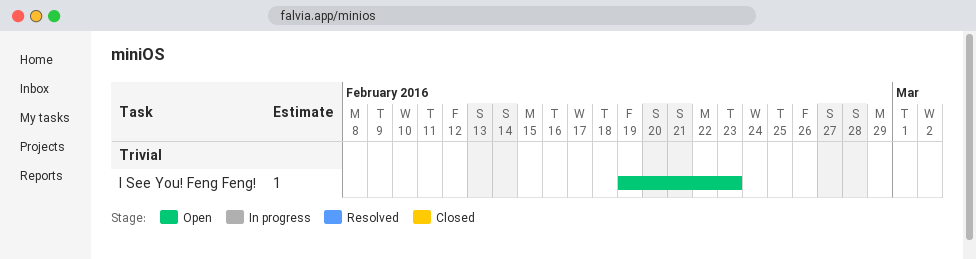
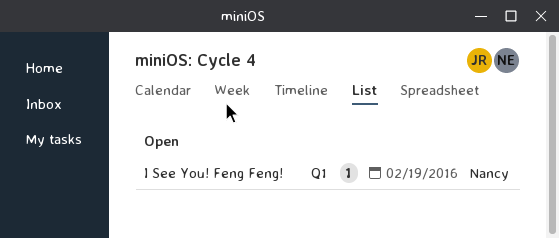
I See You! Feng Feng!, due: Feb 23 -> Feb 19

